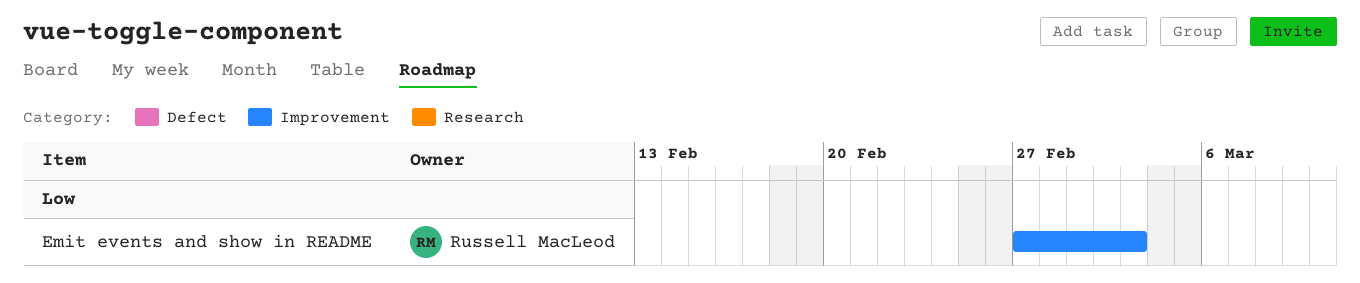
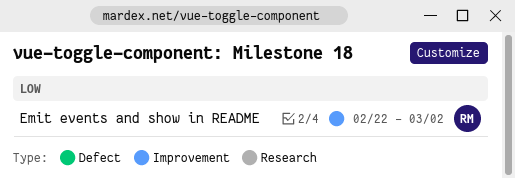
Emit events and show in README, start: Feb 27 -> Feb 22
Emit events and show in README, due: Mar 3 -> Mar 2

